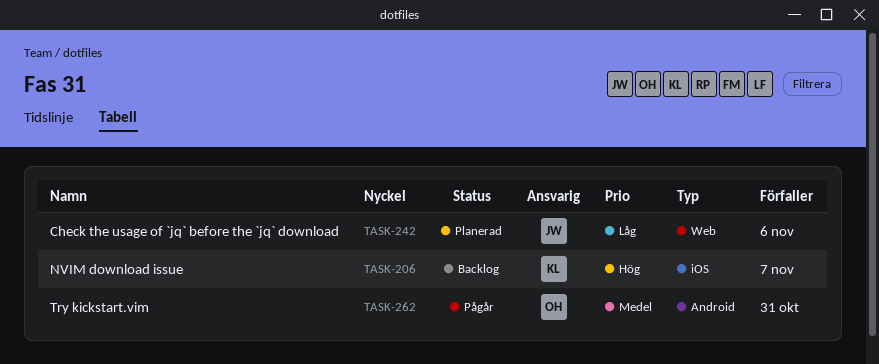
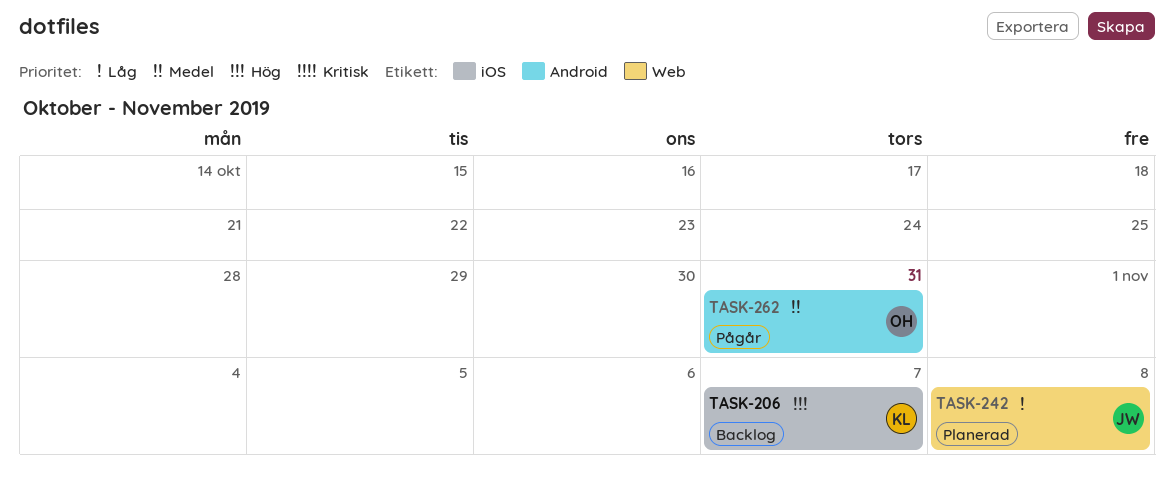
TASK-242, due: Nov 6 -> Nov 8

